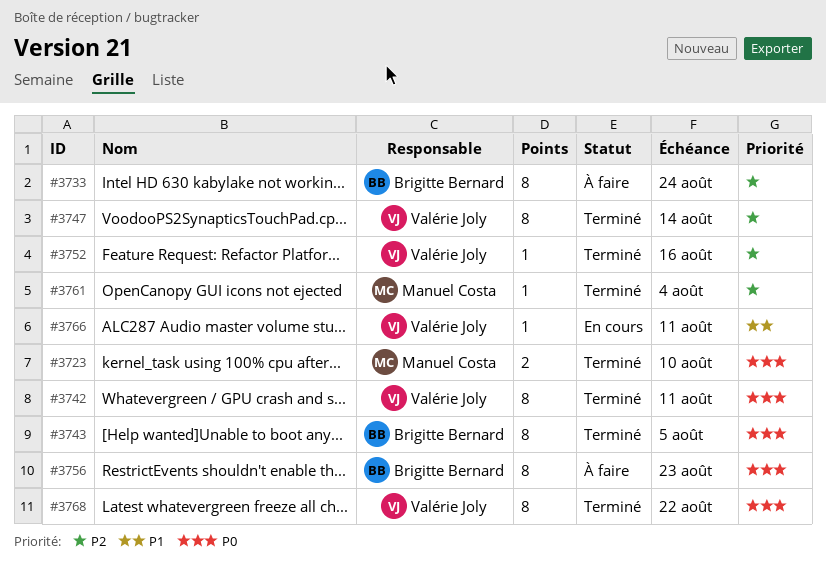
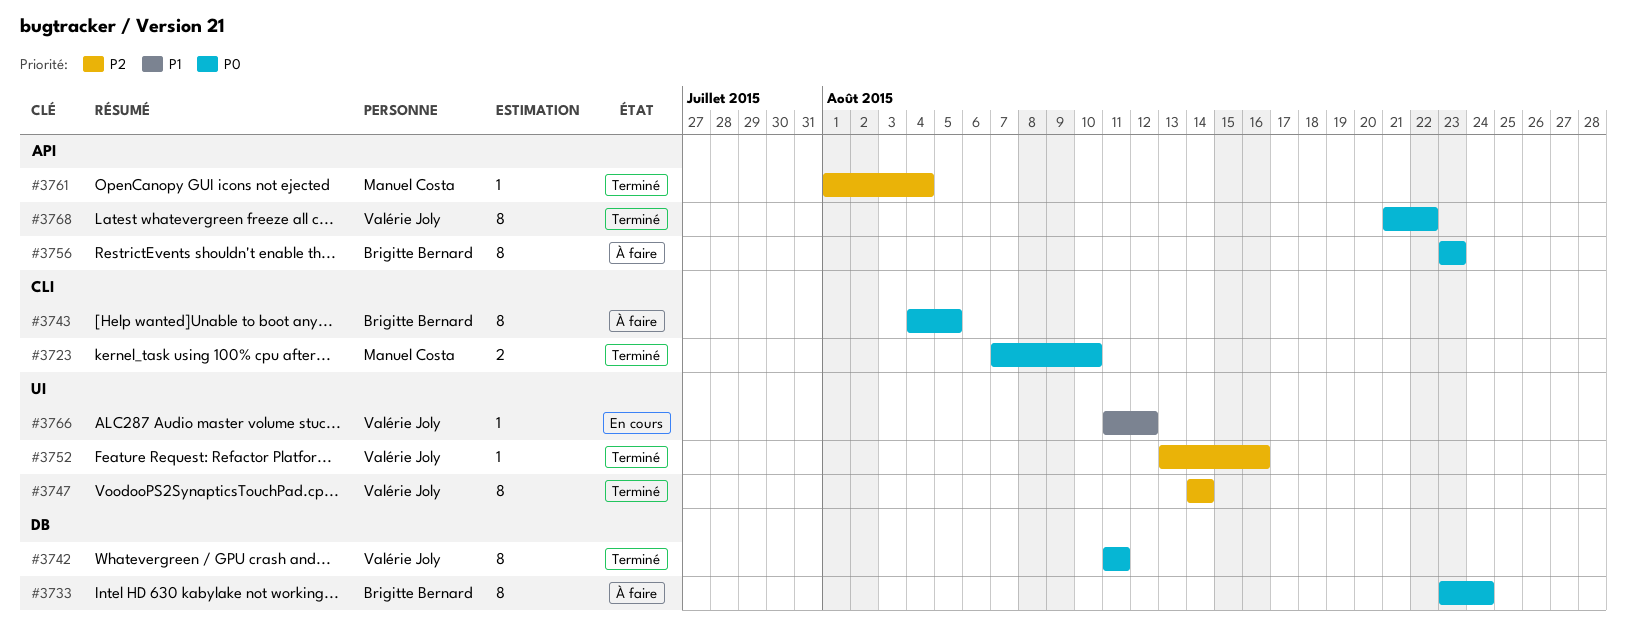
#3733, priority: P2 -> P0
#3743, status: Terminé -> À faire
#3766, due: Aug 11 -> Aug 12

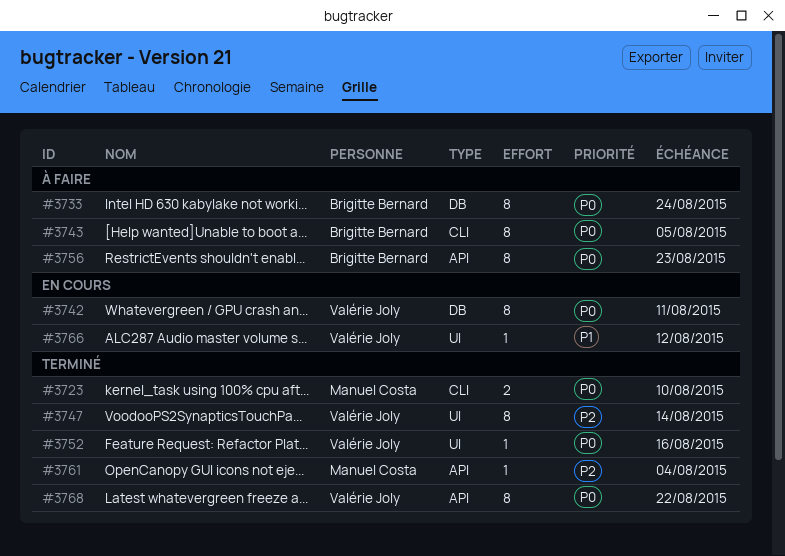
#3742, status: Terminé -> En cours
#3752, priority: P2 -> P0

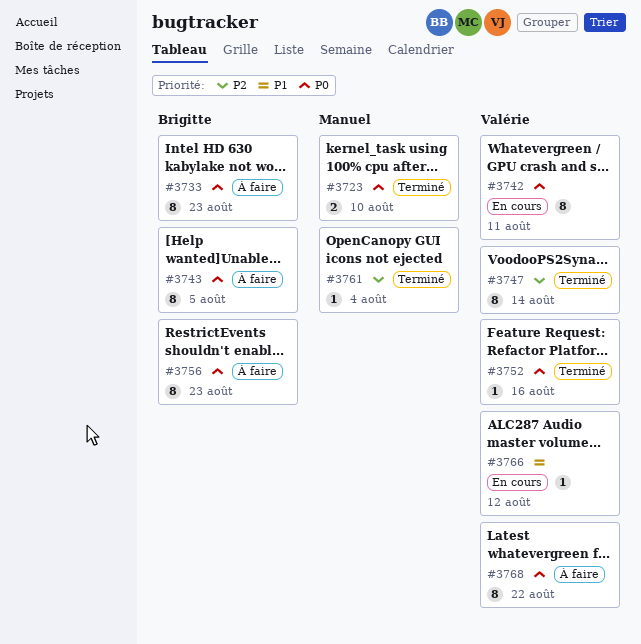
#3733, due: Aug 24 -> Aug 23
#3768, status: Terminé -> À faire

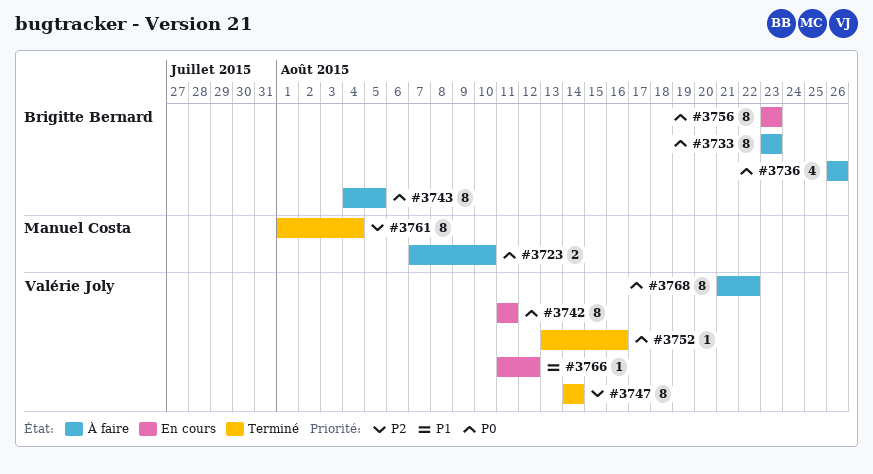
#3723, status: Terminé -> À faire
#3736: none -> present
#3756, status: À faire -> En cours
#3761, estimate: 1 -> 8

